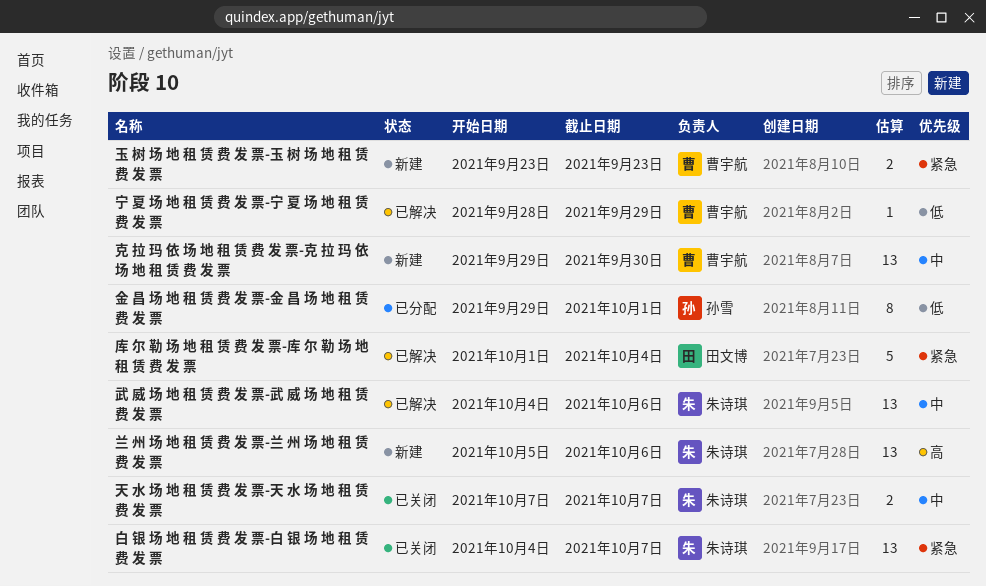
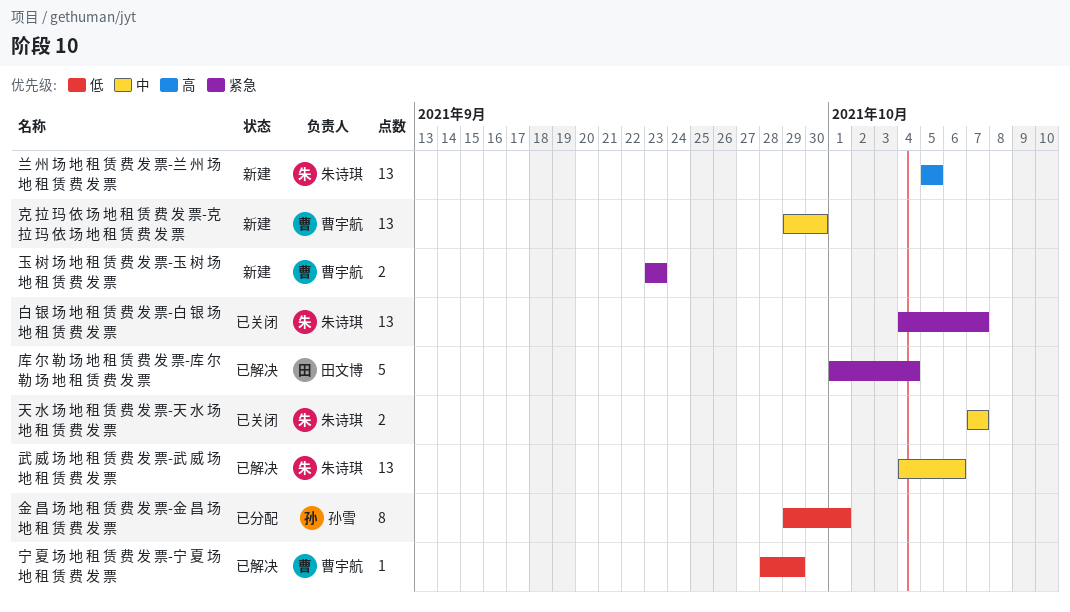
兰 州 场 地 租 赁 费 发 票-兰 州 场 地 租 赁 费 发 票, due: Oct 6 -> Oct 5

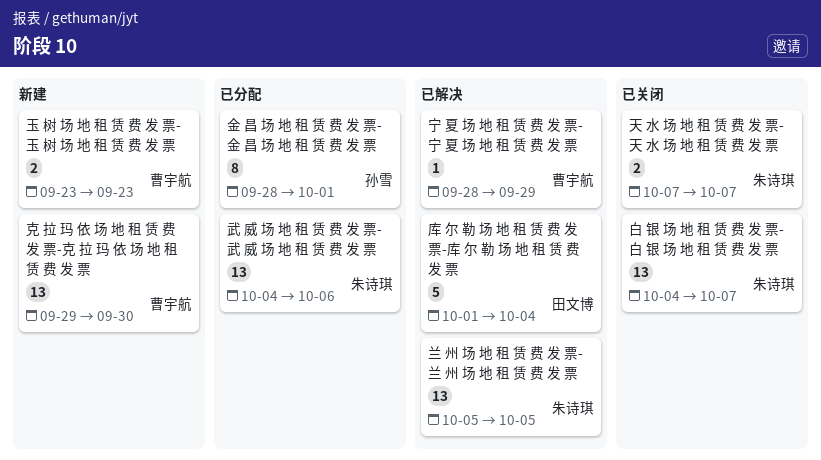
兰 州 场 地 租 赁 费 发 票-兰 州 场 地 租 赁 费 发 票, status: 新建 -> 已解决
武 威 场 地 租 赁 费 发 票-武 威 场 地 租 赁 费 发 票, status: 已解决 -> 已分配
金 昌 场 地 租 赁 费 发 票-金 昌 场 地 租 赁 费 发 票, start: Sep 29 -> Sep 28

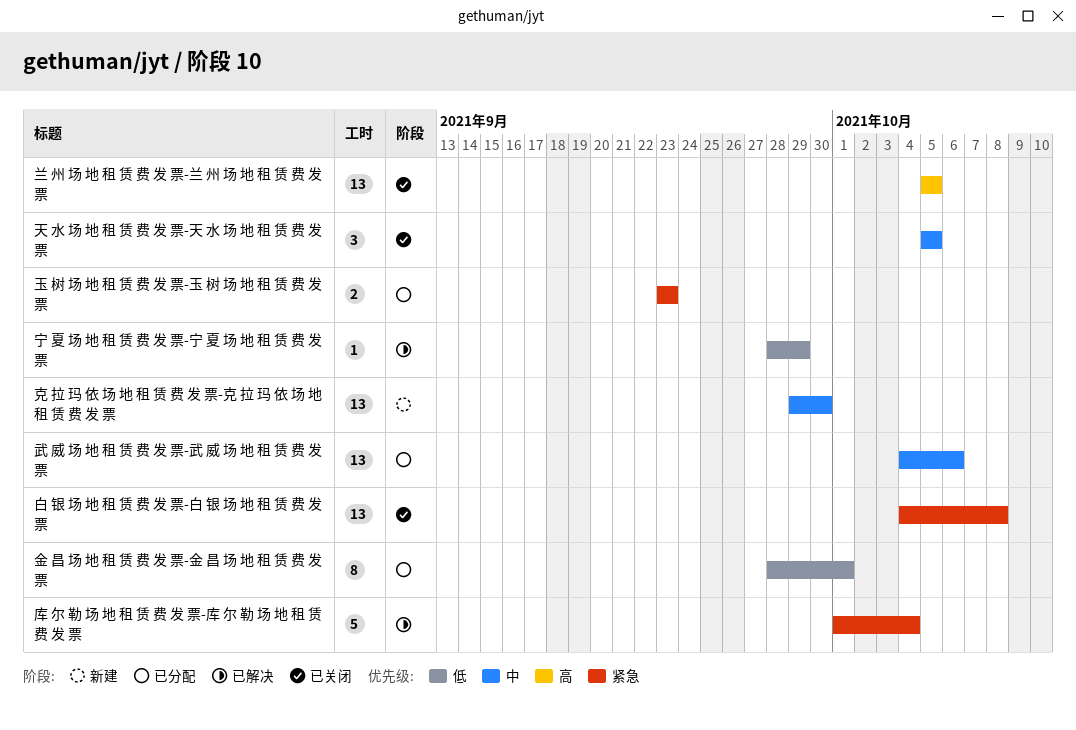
兰 州 场 地 租 赁 费 发 票-兰 州 场 地 租 赁 费 发 票, status: 已解决 -> 已关闭
天 水 场 地 租 赁 费 发 票-天 水 场 地 租 赁 费 发 票, estimate: 2 -> 3
天 水 场 地 租 赁 费 发 票-天 水 场 地 租 赁 费 发 票, start: Oct 7 -> Oct 5
天 水 场 地 租 赁 费 发 票-天 水 场 地 租 赁 费 发 票, due: Oct 7 -> Oct 5
玉 树 场 地 租 赁 费 发 票-玉 树 场 地 租 赁 费 发 票, status: 新建 -> 已分配
白 银 场 地 租 赁 费 发 票-白 银 场 地 租 赁 费 发 票, due: Oct 7 -> Oct 8

